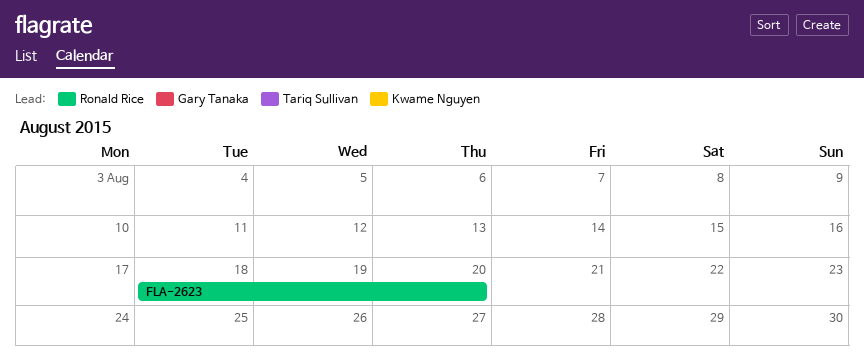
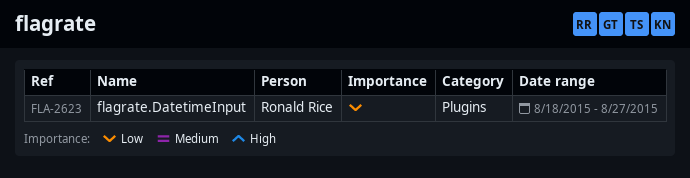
FLA-2623, due: Aug 20 -> Aug 27

